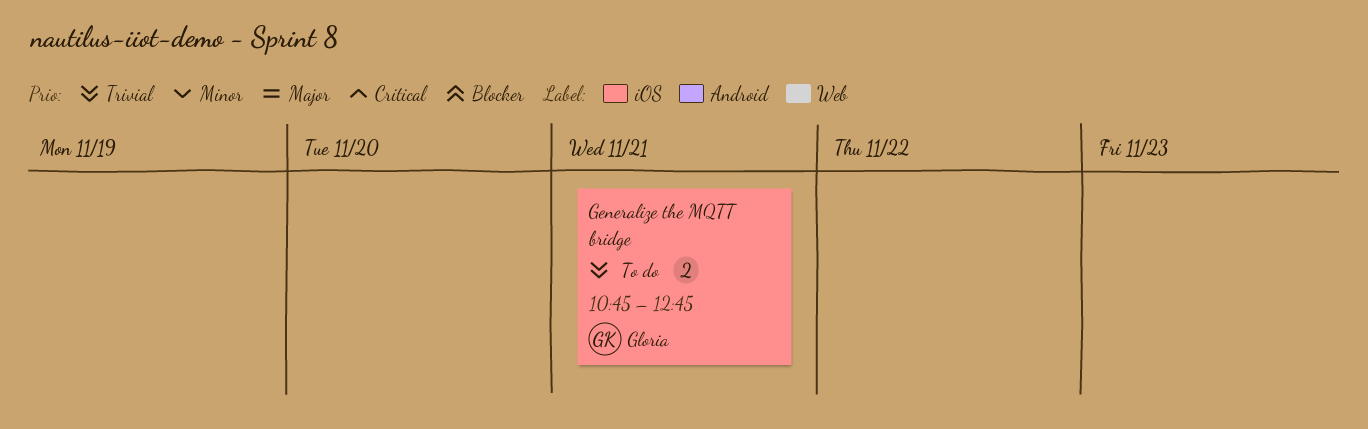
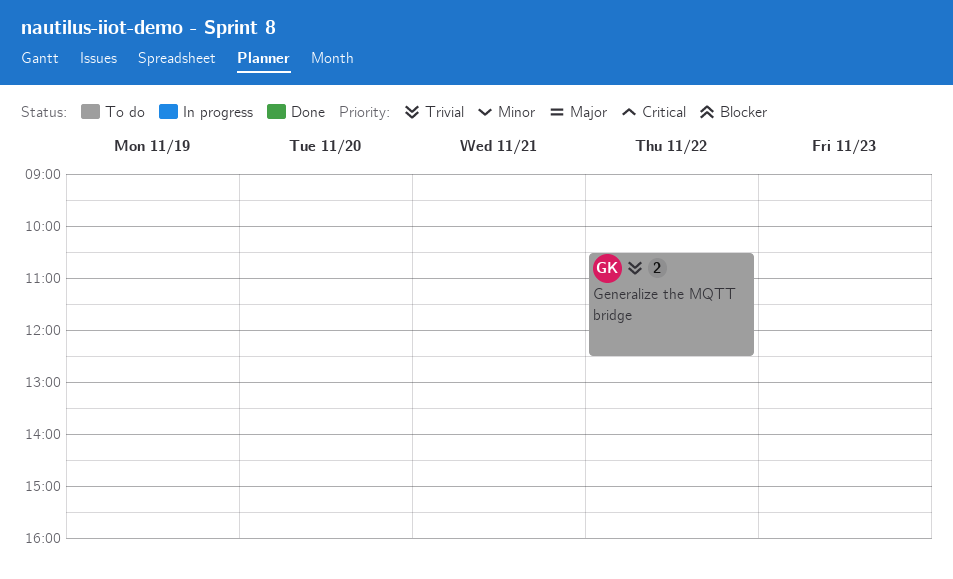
Generalize the MQTT bridge, day: Nov 21 -> Nov 22
Generalize the MQTT bridge, begins: 10:45 -> 10:30
Generalize the MQTT bridge, ends: 12:45 -> 12:30

